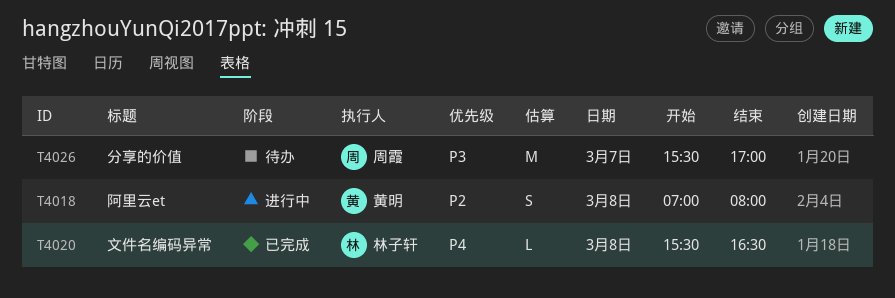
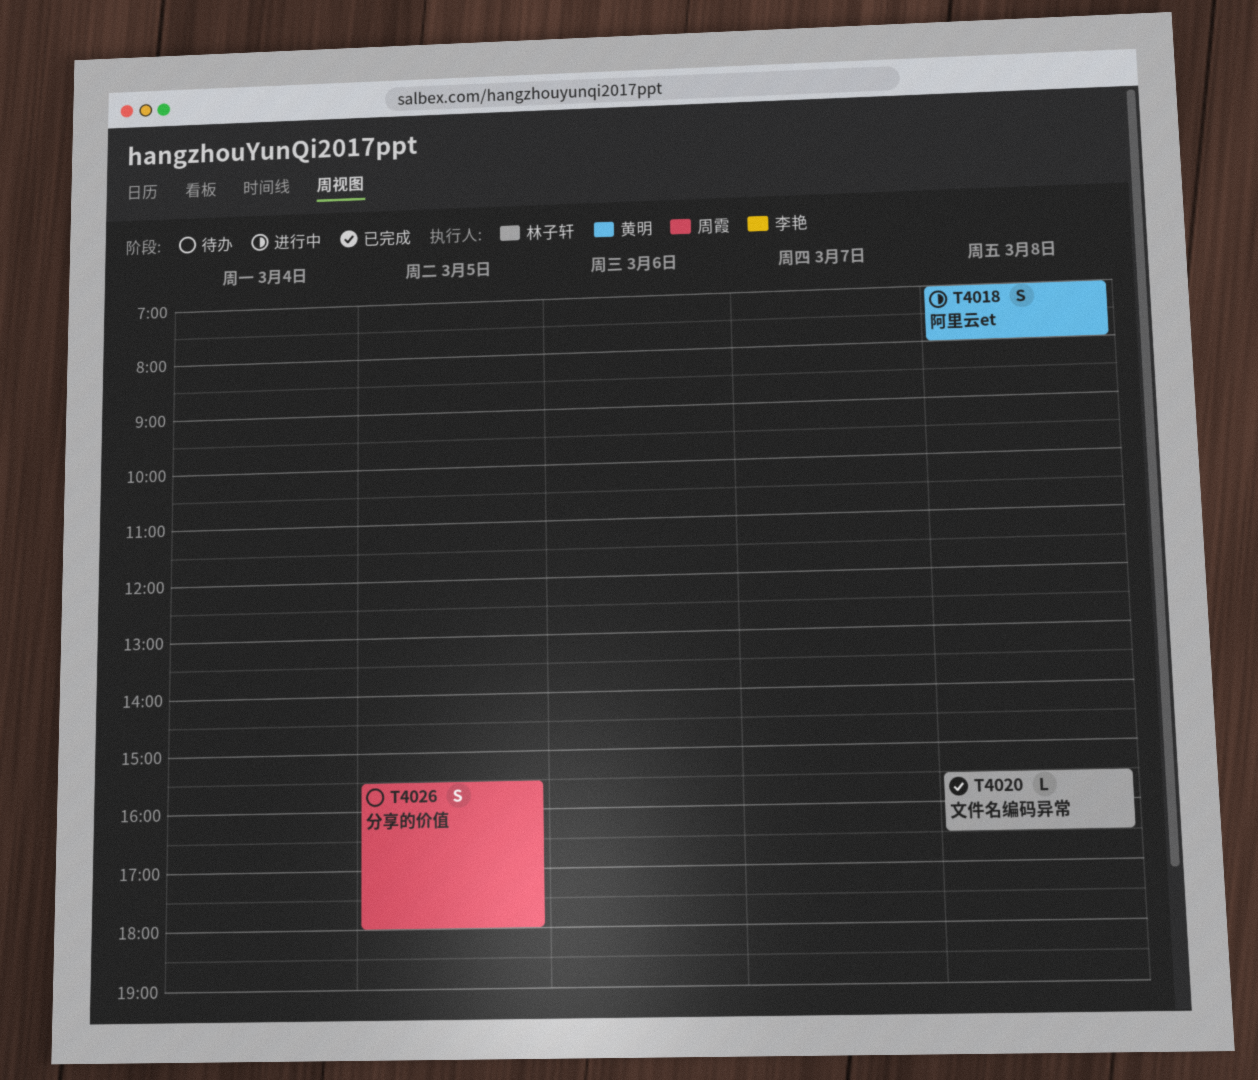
T4026, estimate: M -> S
T4026, day: Mar 7 -> Mar 5
T4026, ends: 17:00 -> 18:00

